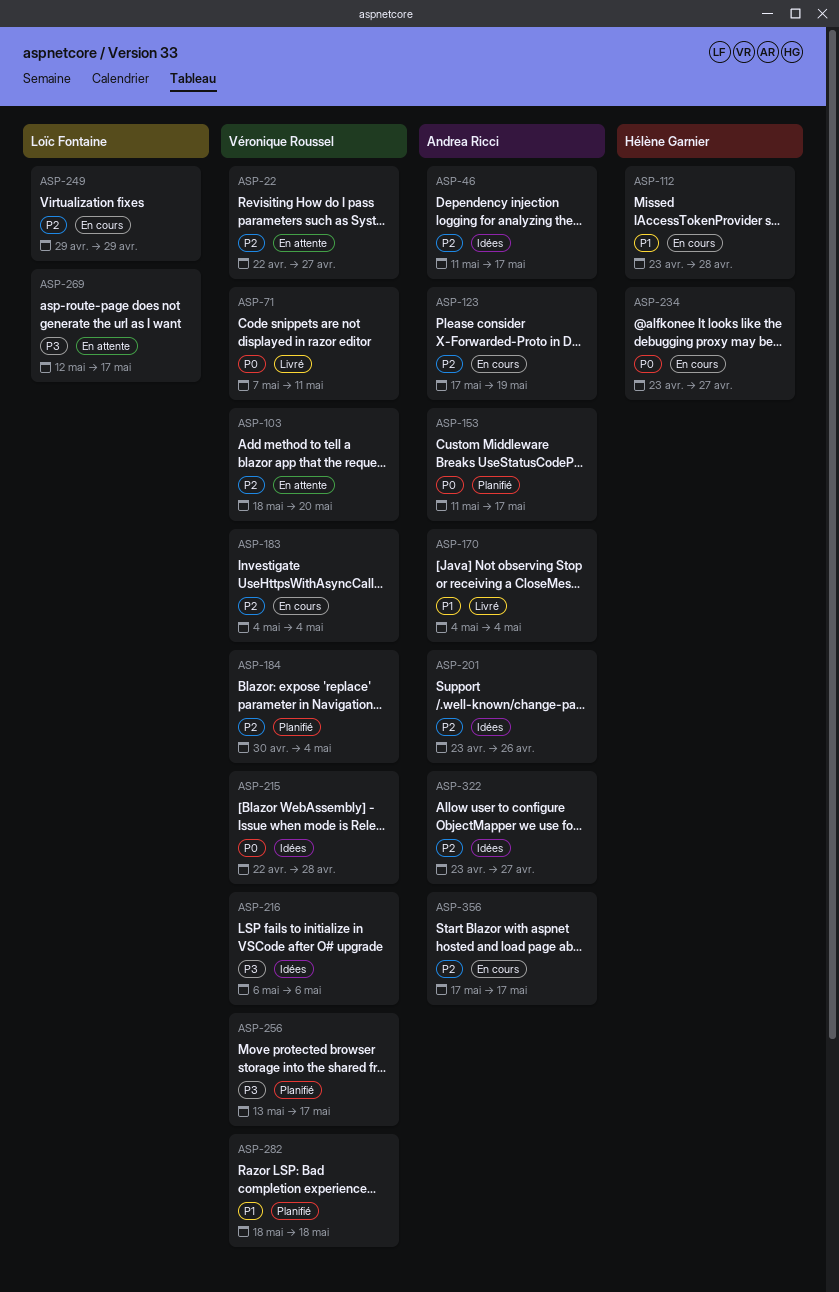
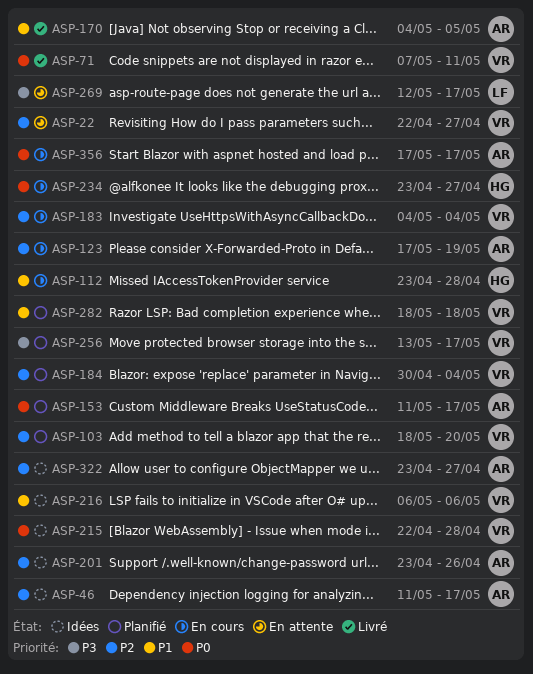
ASP-103, status: En attente -> Planifié
ASP-170, due: May 4 -> May 5
ASP-216, priority: P3 -> P1
ASP-249: present -> none
ASP-356, priority: P2 -> P0

